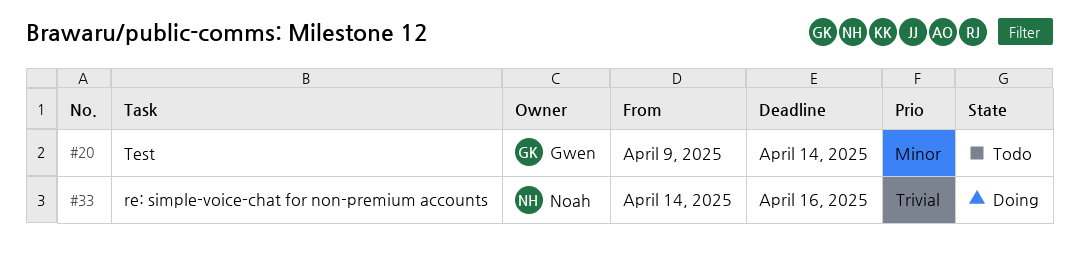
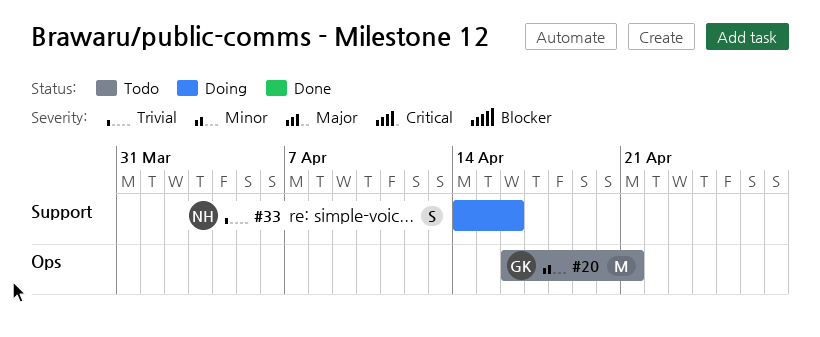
#20, start: Apr 9 -> Apr 16
#20, due: Apr 14 -> Apr 21

